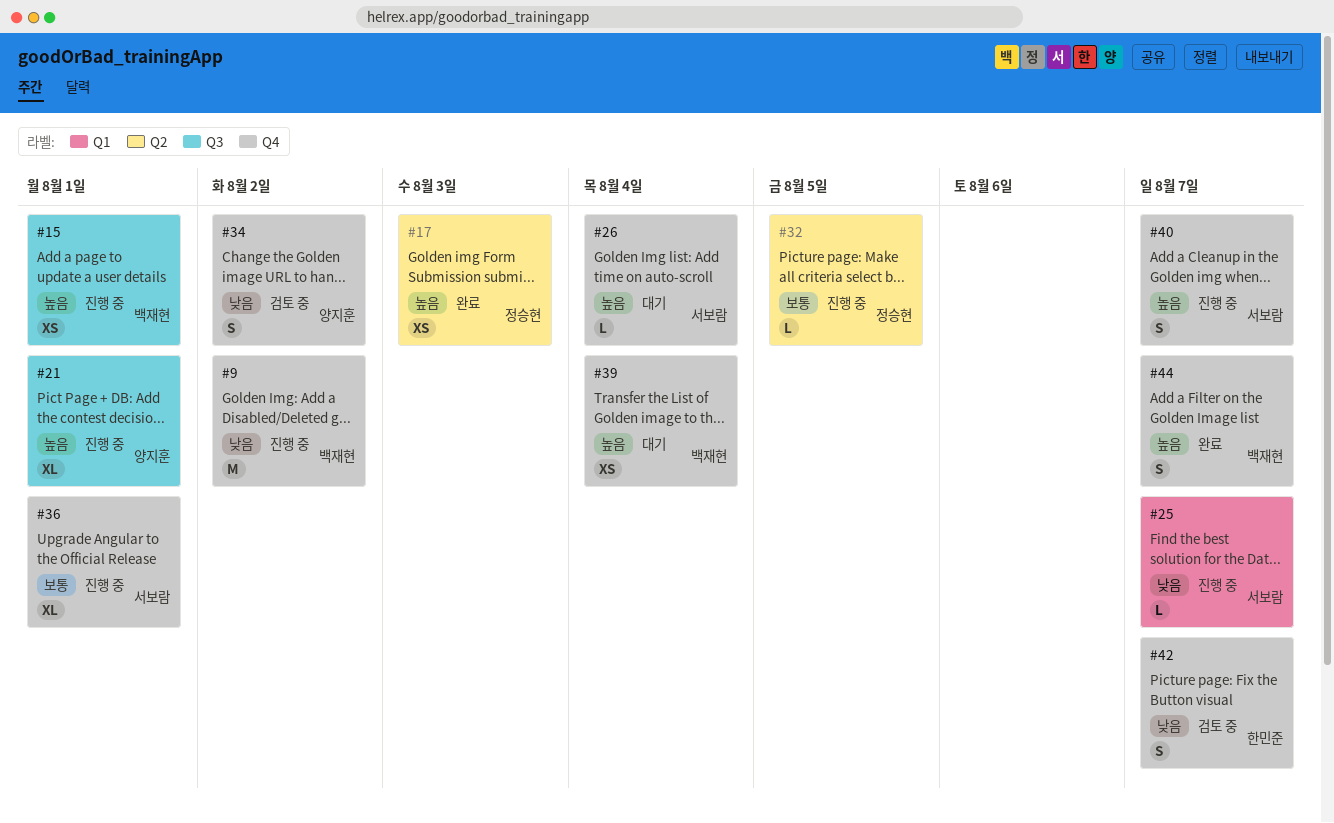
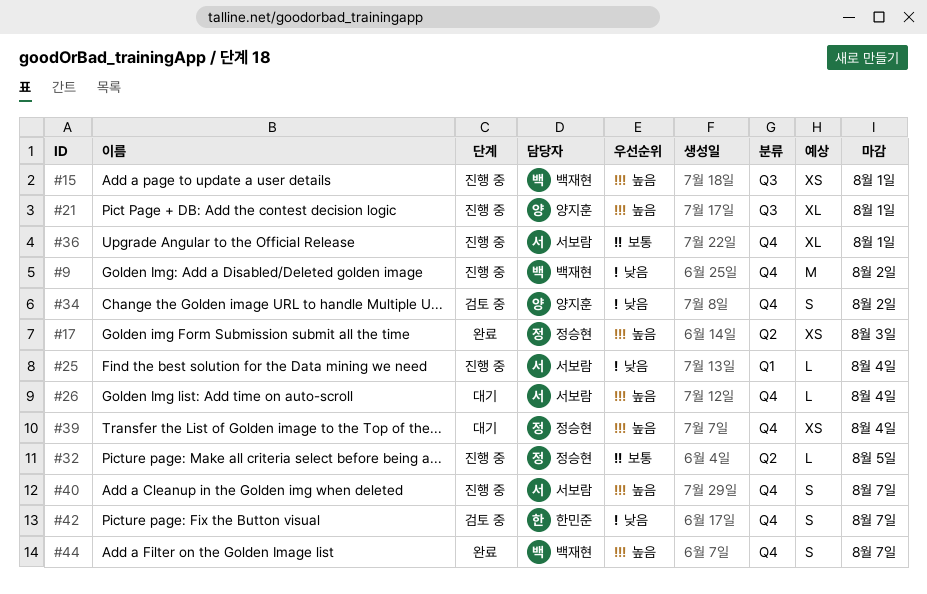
#25, due: Aug 7 -> Aug 4
#39, owner: 백재현 -> 정승현

